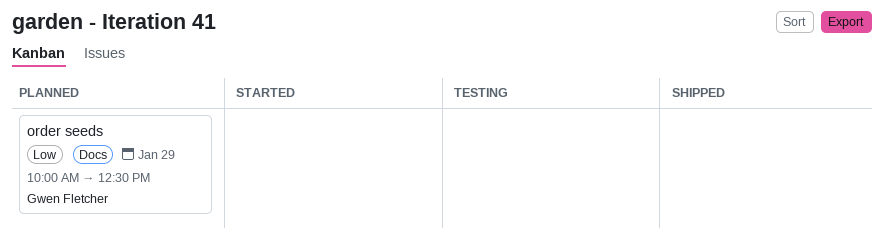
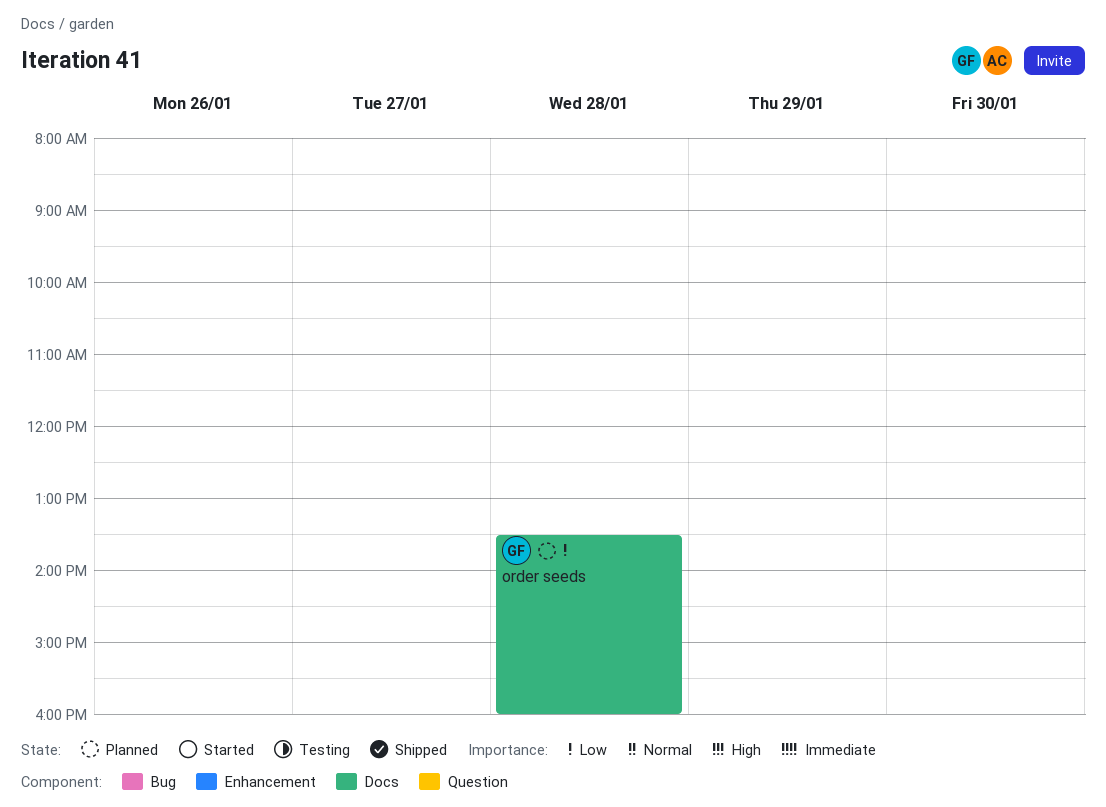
order seeds, day: Jan 29 -> Jan 28
order seeds, begins: 10:00 -> 13:30
order seeds, ends: 12:30 -> 16:00

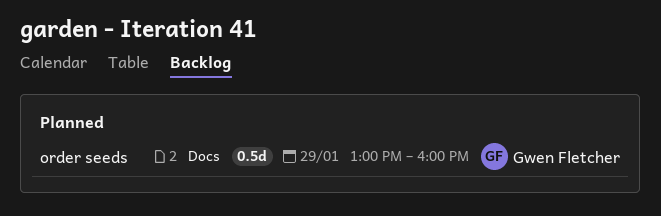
order seeds, day: Jan 28 -> Jan 29
order seeds, begins: 13:30 -> 13:00

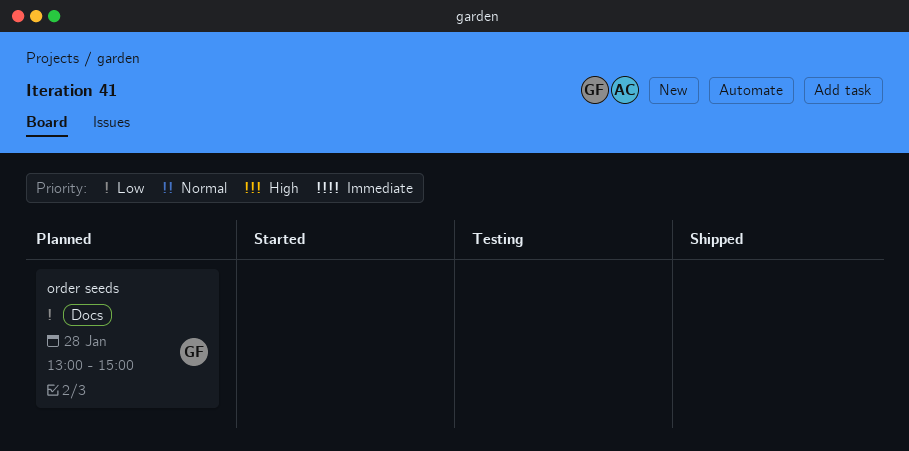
order seeds, day: Jan 29 -> Jan 28
order seeds, ends: 16:00 -> 15:00

